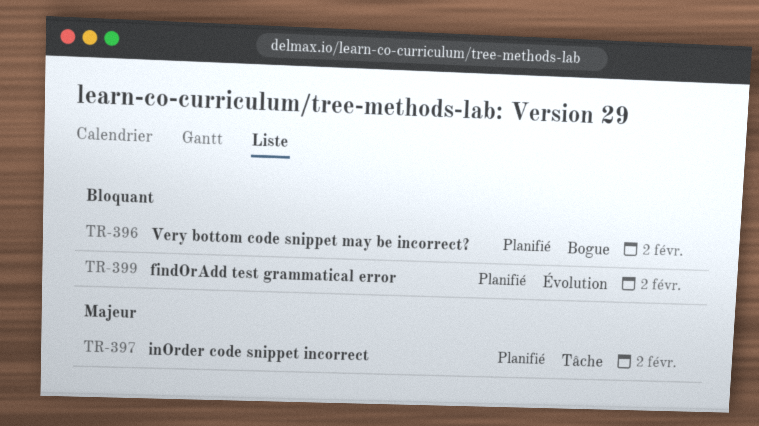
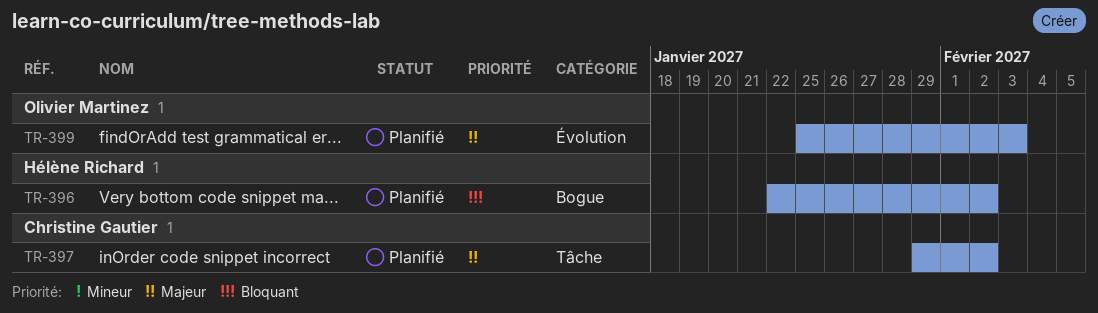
TR-399, priority: Bloquant -> Majeur
TR-399, due: Feb 2 -> Feb 3

